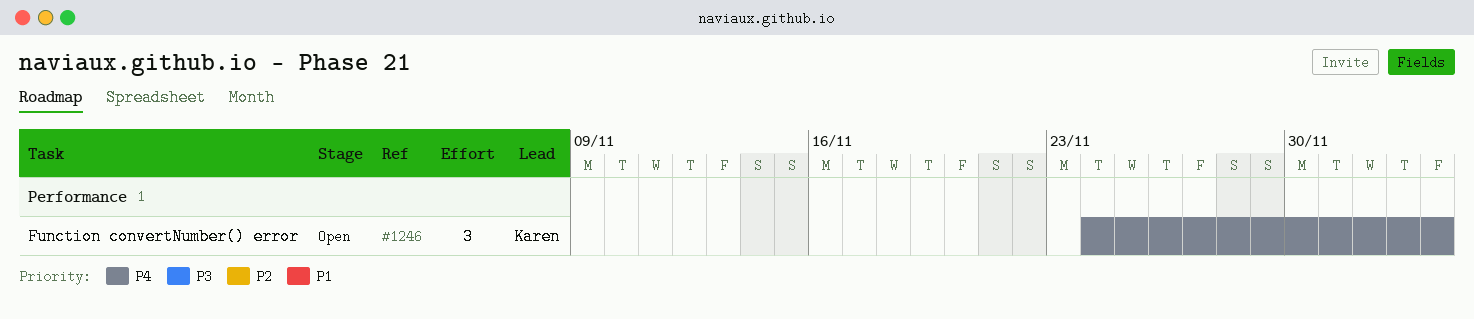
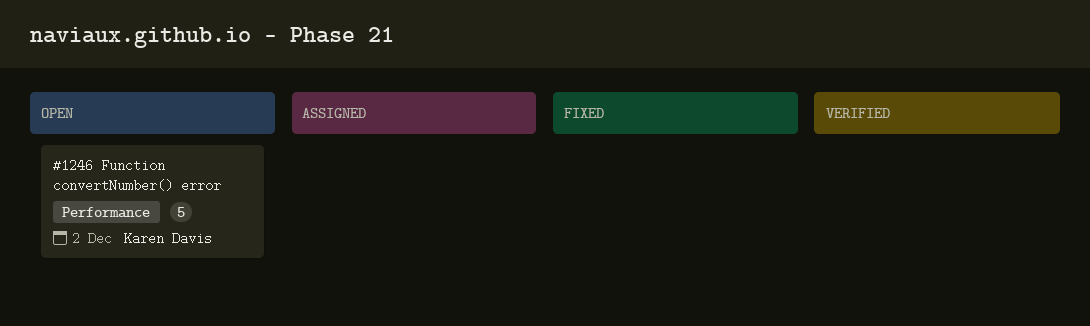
#1246, estimate: 3 -> 5
#1246, due: Dec 4 -> Dec 2

